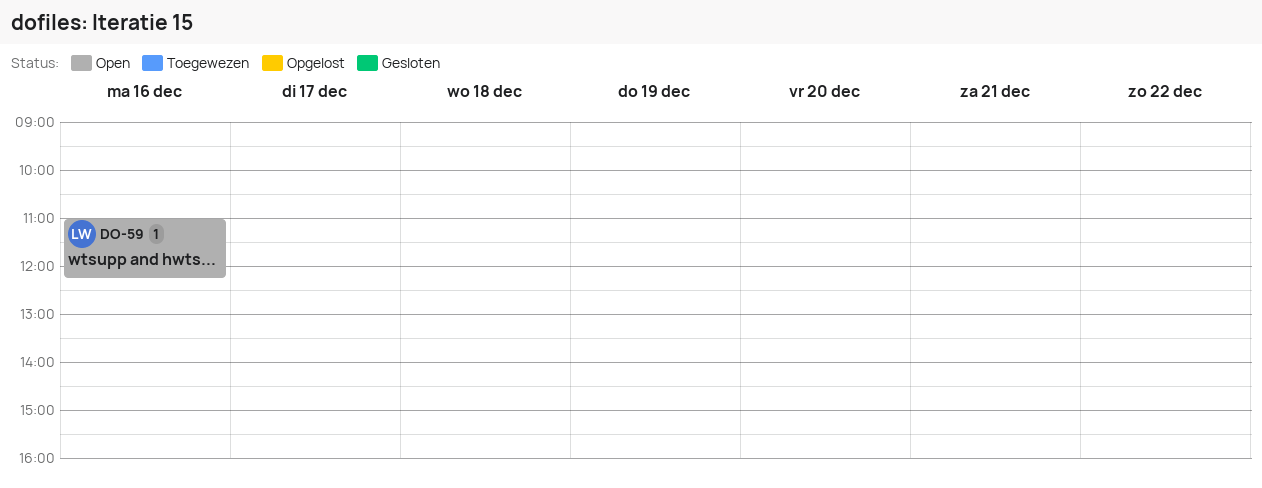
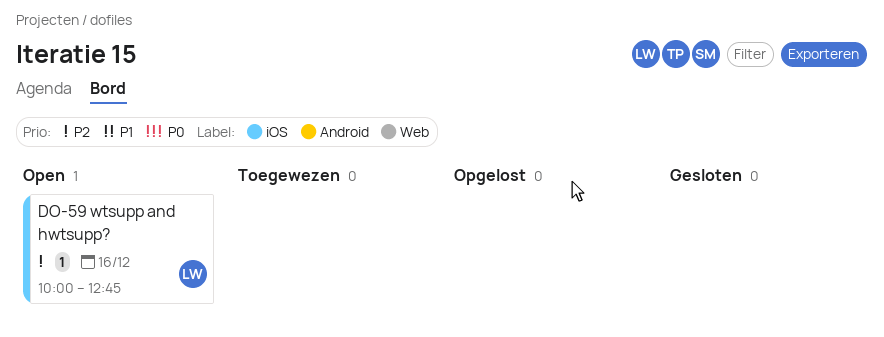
DO-59, begins: 11:00 -> 10:00
DO-59, ends: 12:15 -> 12:45

